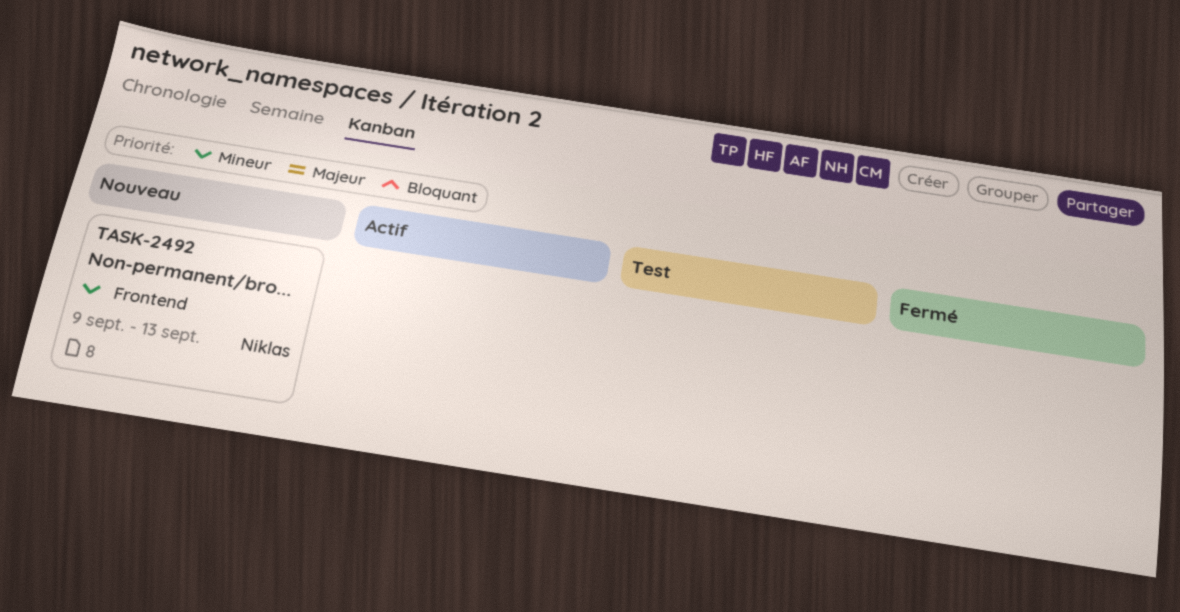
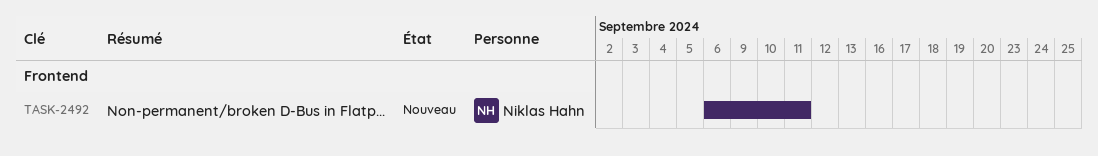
TASK-2492, start: Sep 9 -> Sep 6
TASK-2492, due: Sep 13 -> Sep 11

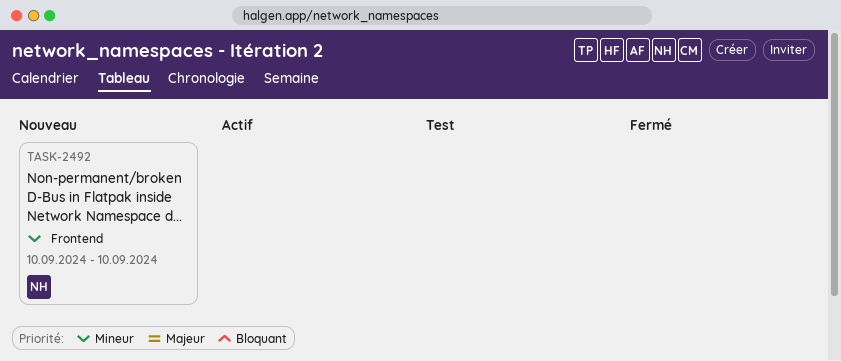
TASK-2492, start: Sep 6 -> Sep 10
TASK-2492, due: Sep 11 -> Sep 10

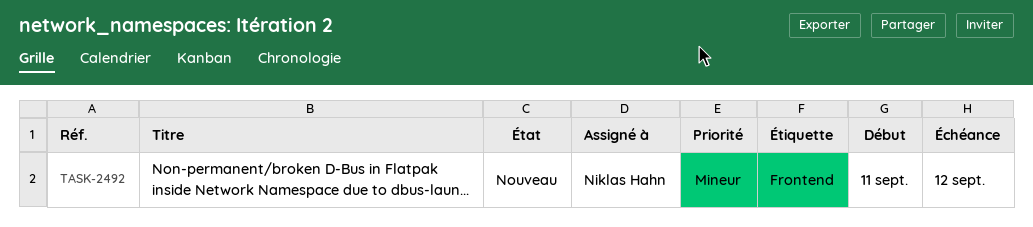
TASK-2492, start: Sep 10 -> Sep 11
TASK-2492, due: Sep 10 -> Sep 12

